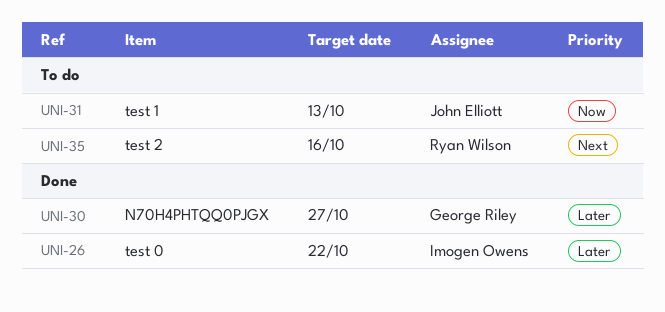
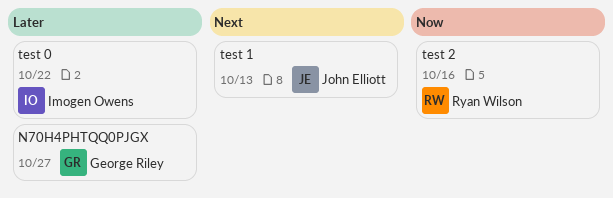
test 1, priority: Now -> Next
test 2, priority: Next -> Now

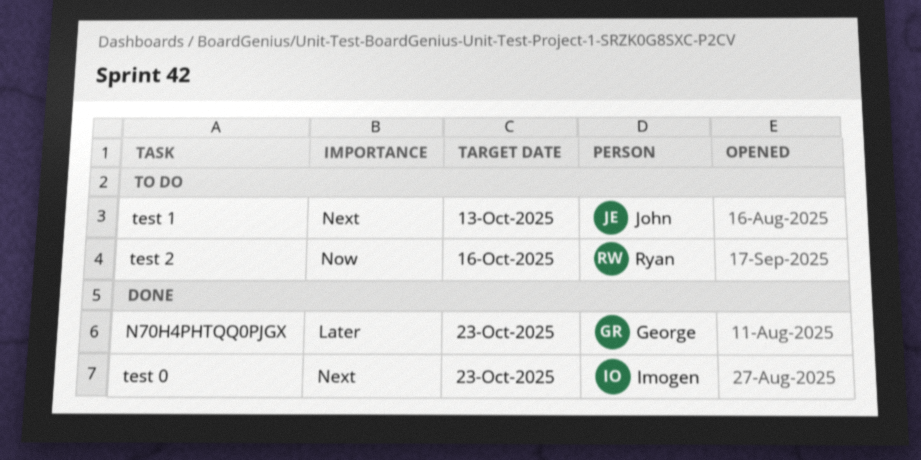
N70H4PHTQQ0PJGX, due: Oct 27 -> Oct 23
test 0, priority: Later -> Next
test 0, due: Oct 22 -> Oct 23

